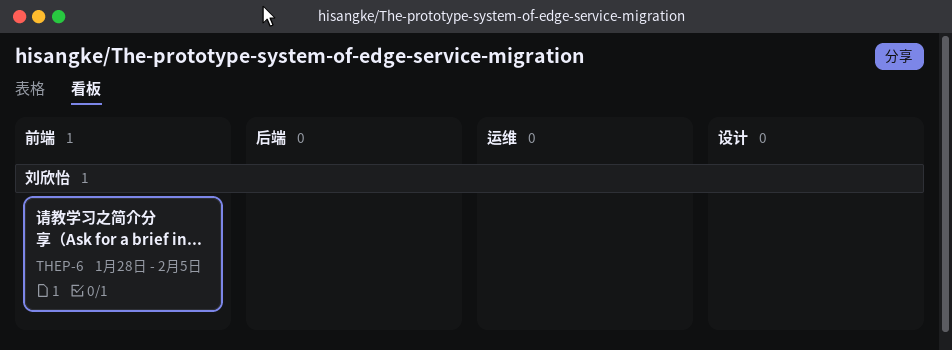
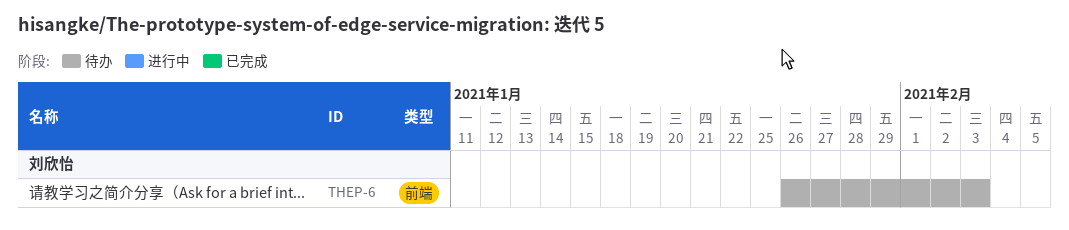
THEP-6, start: Jan 28 -> Jan 26
THEP-6, due: Feb 5 -> Feb 3

